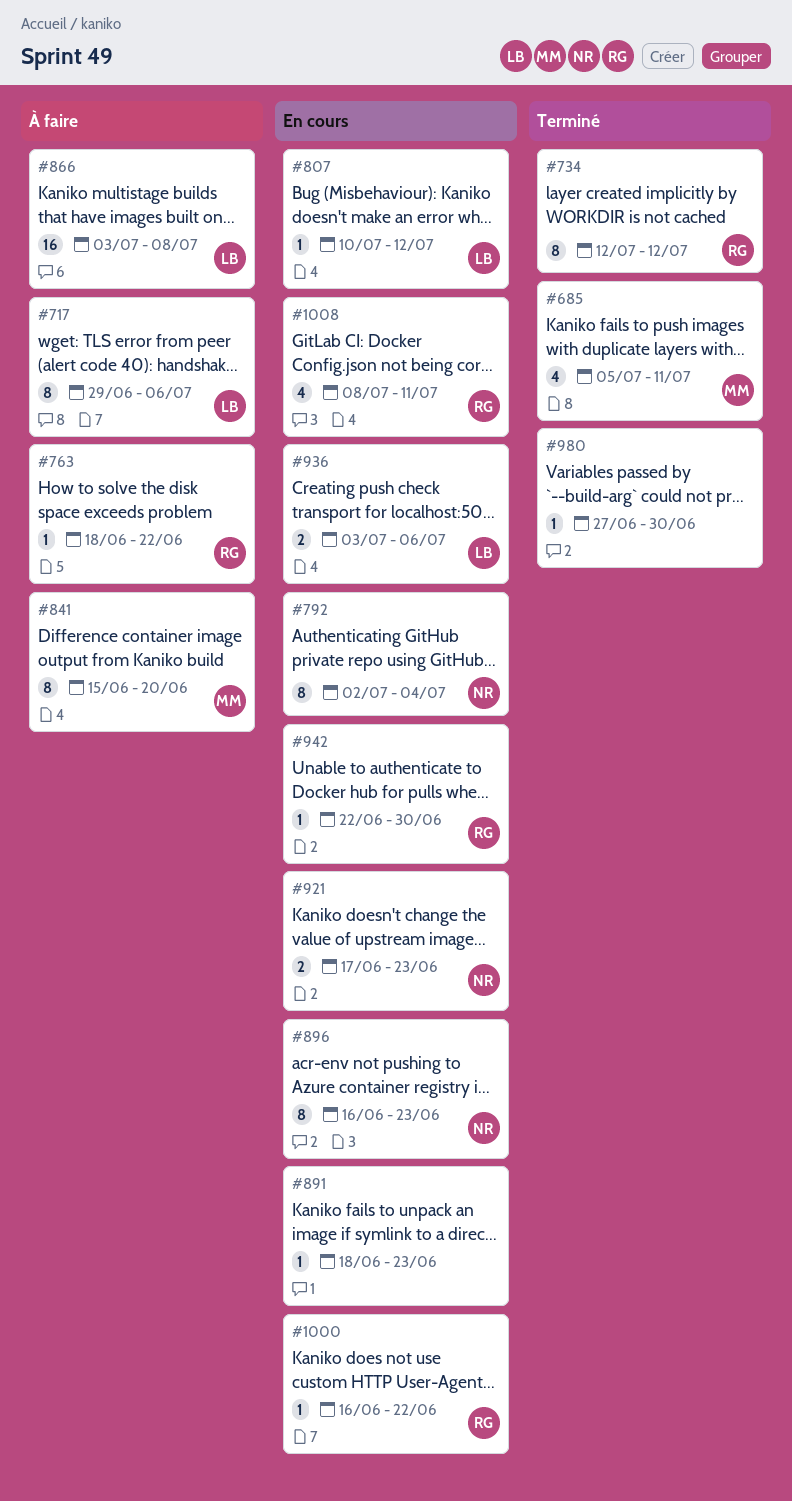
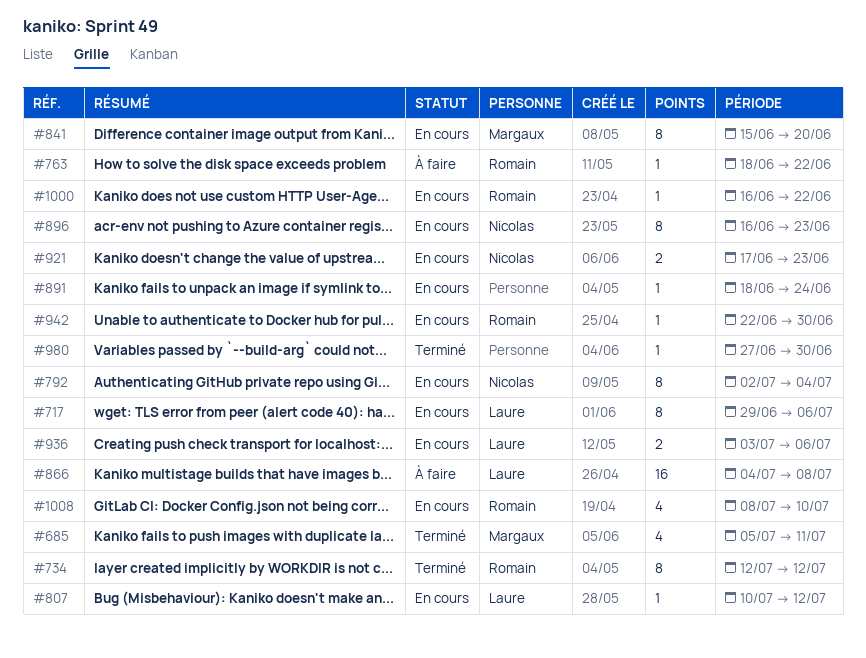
#717, status: À faire -> En cours
#841, status: À faire -> En cours
#866, start: Jul 3 -> Jul 4
#891, due: Jun 23 -> Jun 24
#1008, due: Jul 11 -> Jul 10

